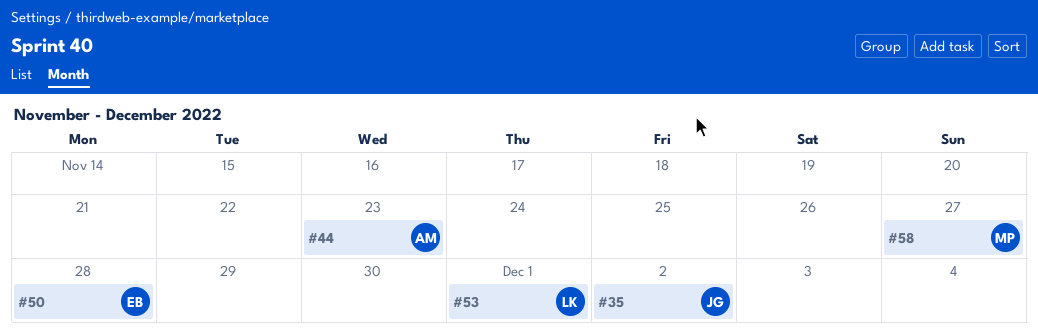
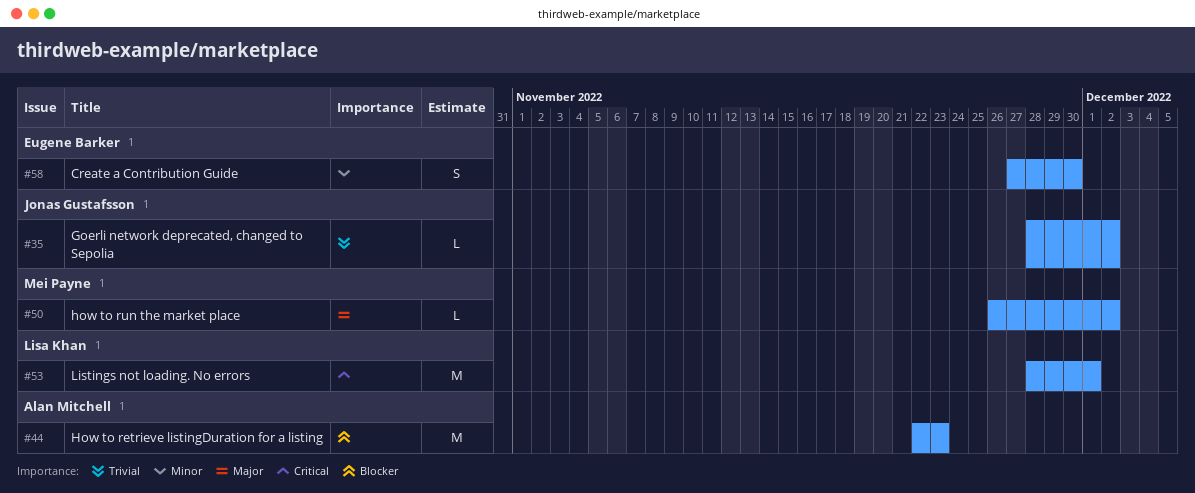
#50, owner: Eugene Barker -> Mei Payne
#50, due: Nov 28 -> Dec 2
#58, owner: Mei Payne -> Eugene Barker
#58, due: Nov 27 -> Nov 30

